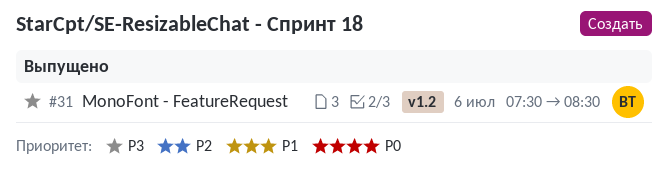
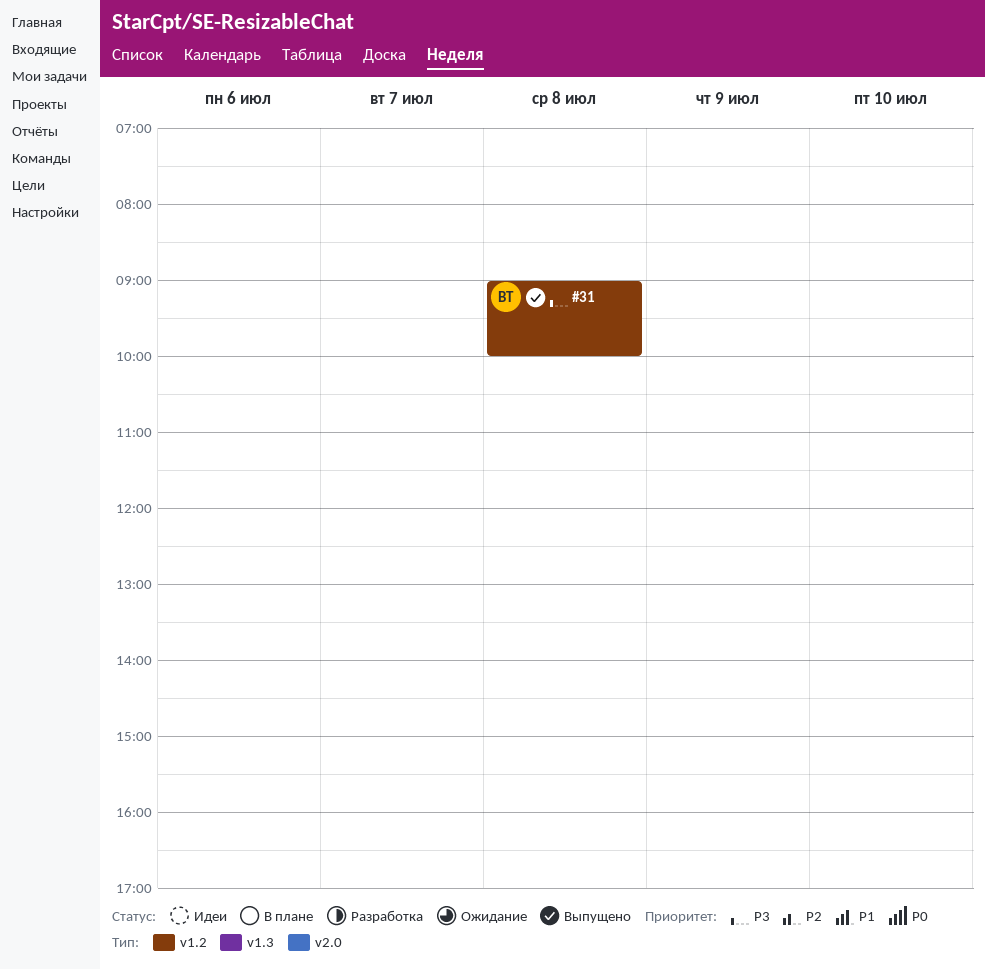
#31, day: Jul 6 -> Jul 8
#31, begins: 07:30 -> 09:00
#31, ends: 08:30 -> 10:00

